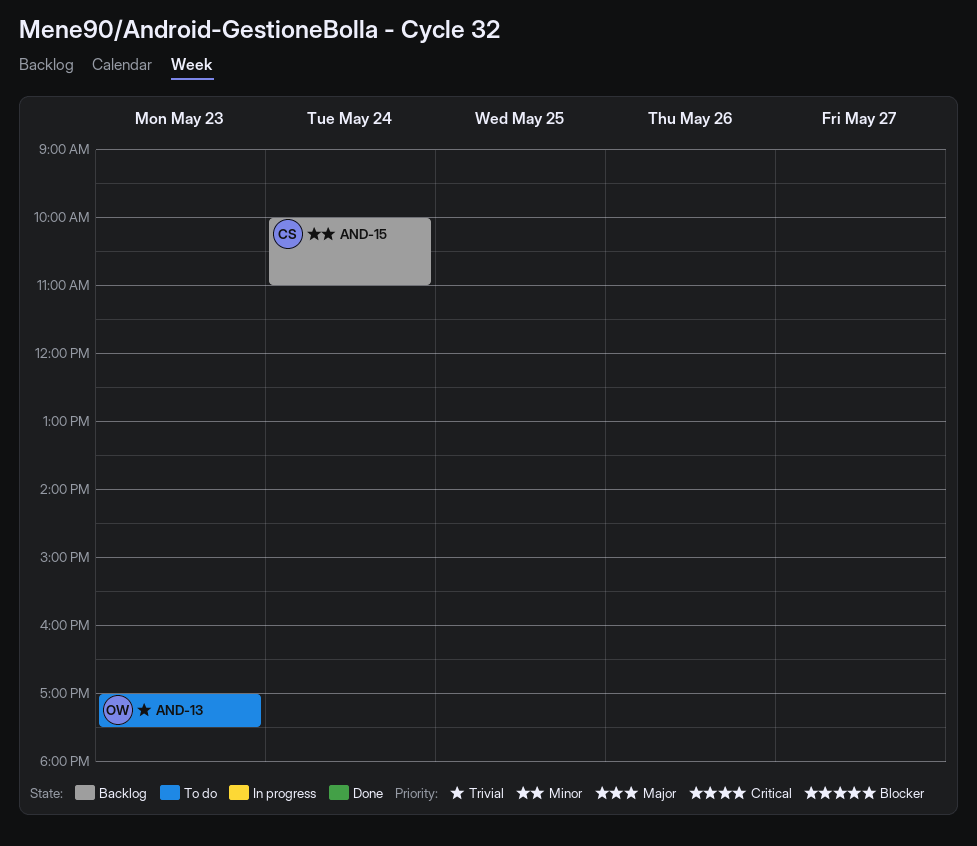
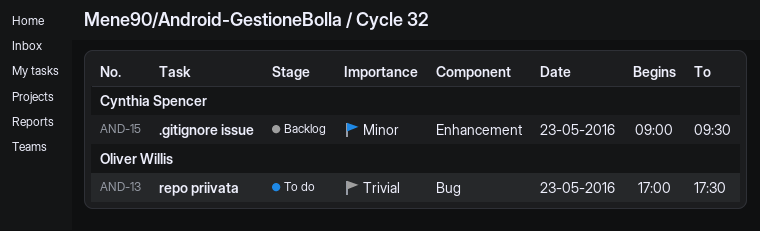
AND-15, day: May 24 -> May 23
AND-15, begins: 10:00 -> 09:00
AND-15, ends: 11:00 -> 09:30

